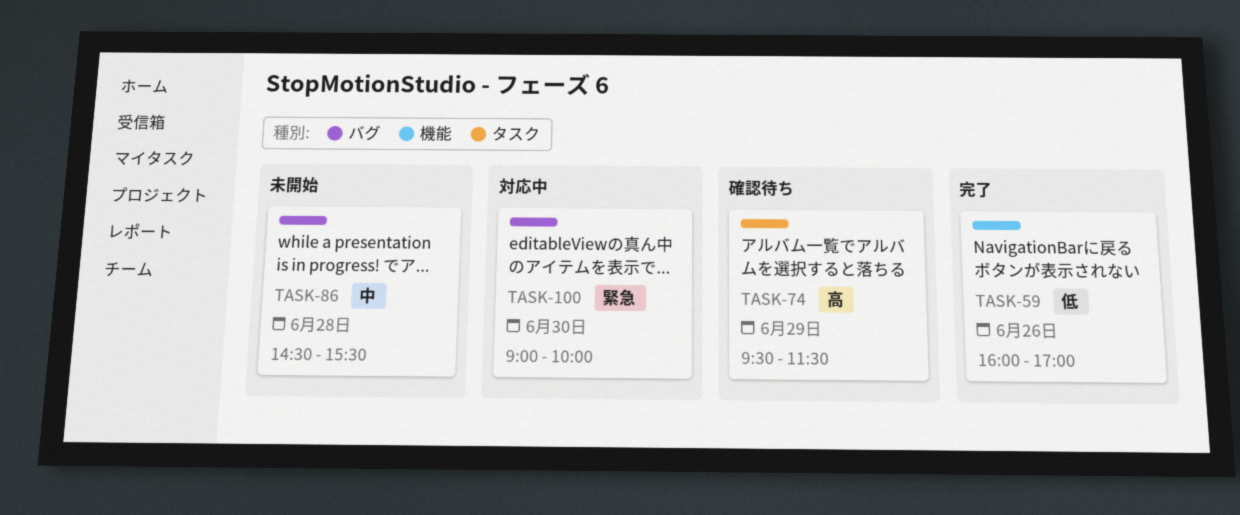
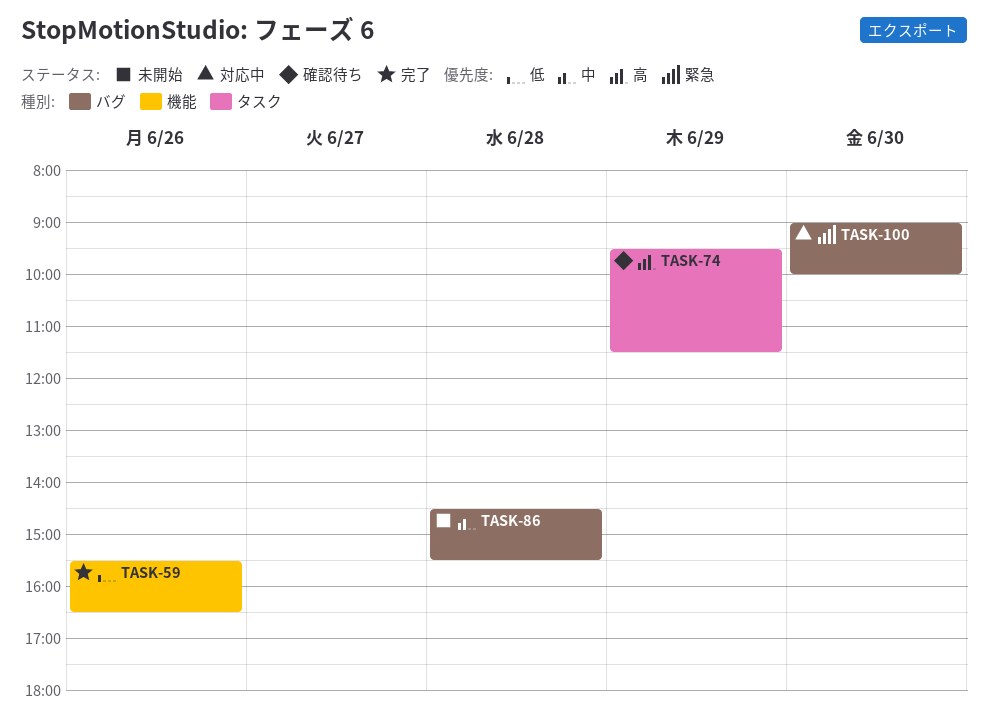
TASK-59, begins: 16:00 -> 15:30
TASK-59, ends: 17:00 -> 16:30

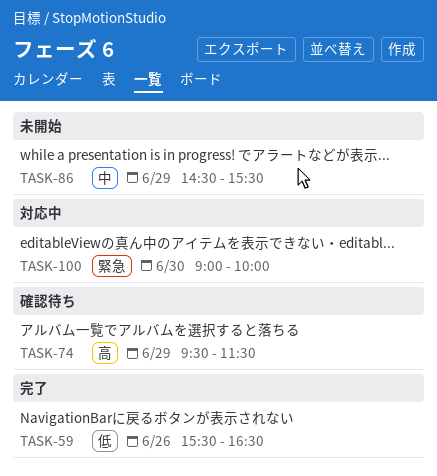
TASK-86, day: Jun 28 -> Jun 29

